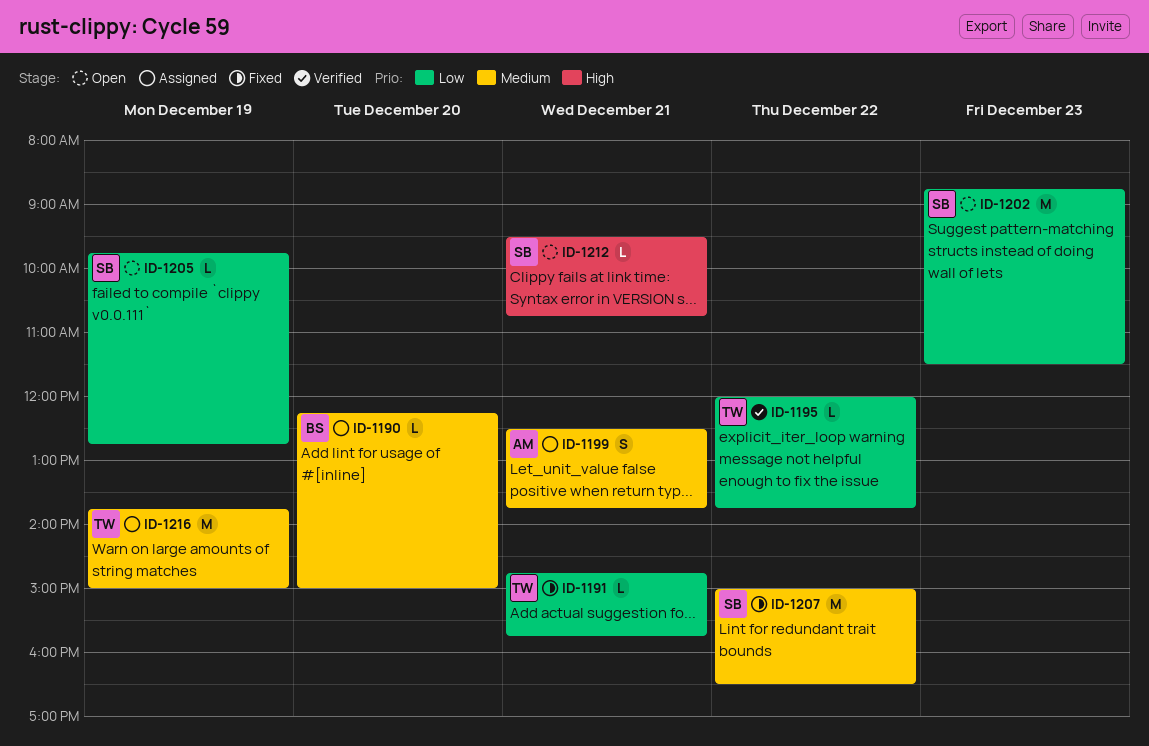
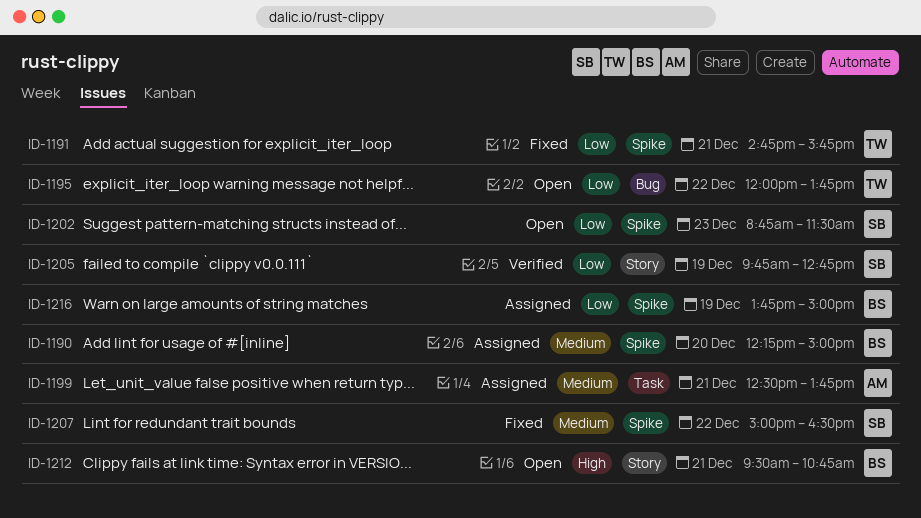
ID-1195, status: Verified -> Open
ID-1205, status: Open -> Verified
ID-1212, owner: SB -> BS
ID-1216, owner: TW -> BS
ID-1216, priority: Medium -> Low

